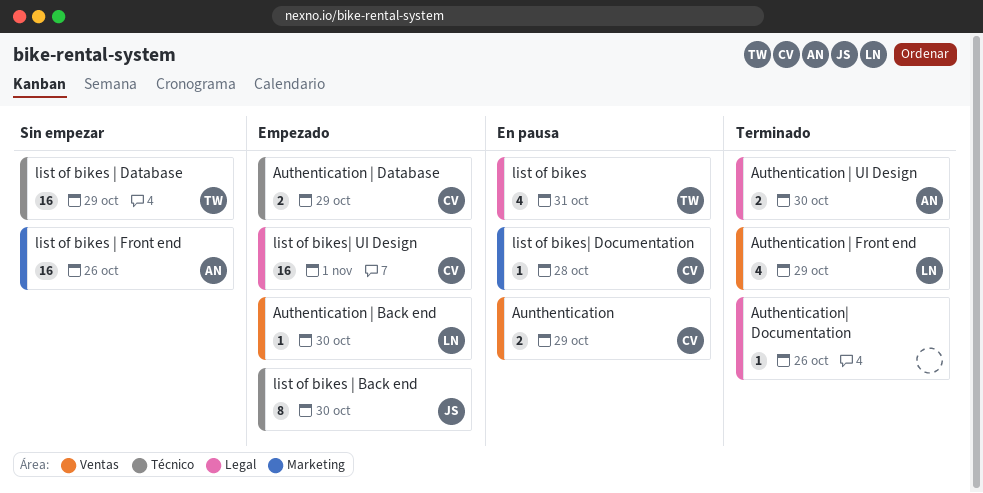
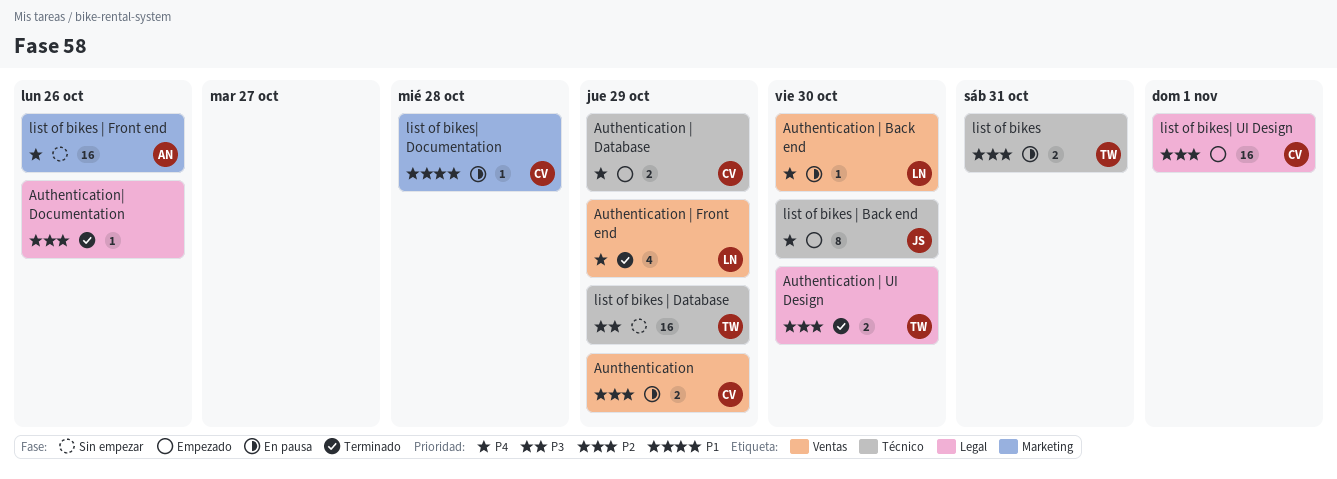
Authentication | Back end, status: Empezado -> En pausa
Authentication | UI Design, owner: AN -> TW
list of bikes, label: Legal -> Técnico
list of bikes, estimate: 4 -> 2

